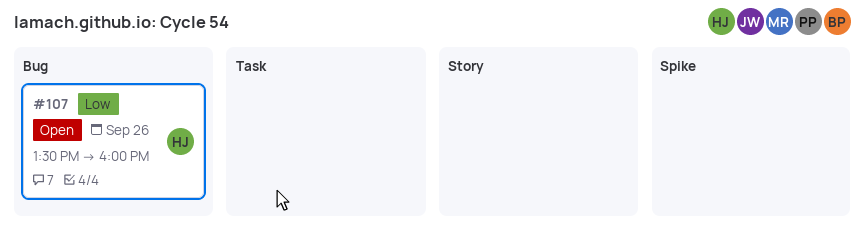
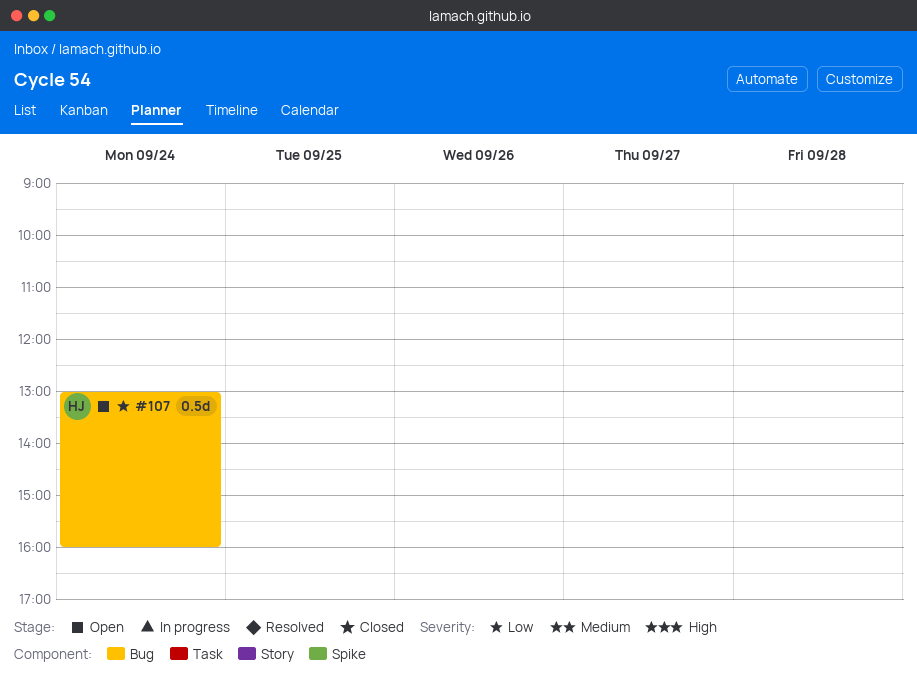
#107, day: Sep 26 -> Sep 24
#107, begins: 13:30 -> 13:00

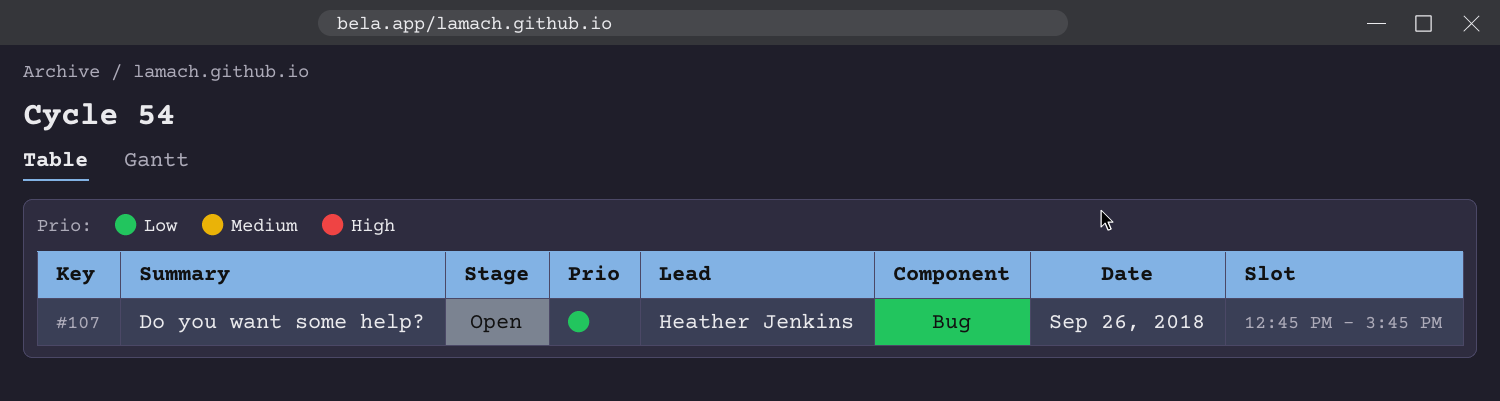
#107, day: Sep 24 -> Sep 26
#107, begins: 13:00 -> 12:45
#107, ends: 16:00 -> 15:45

